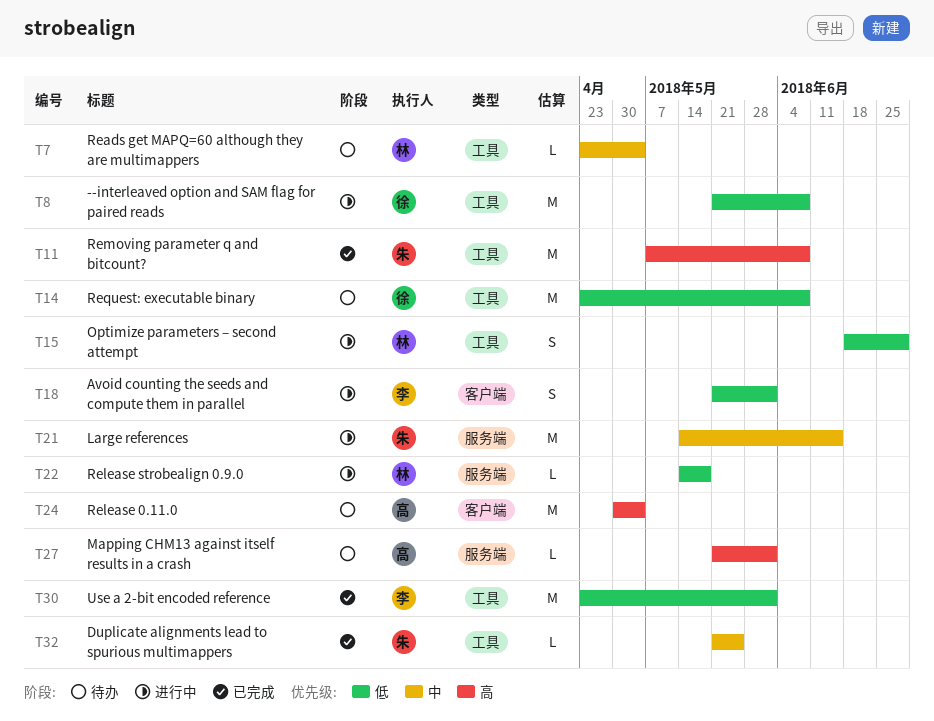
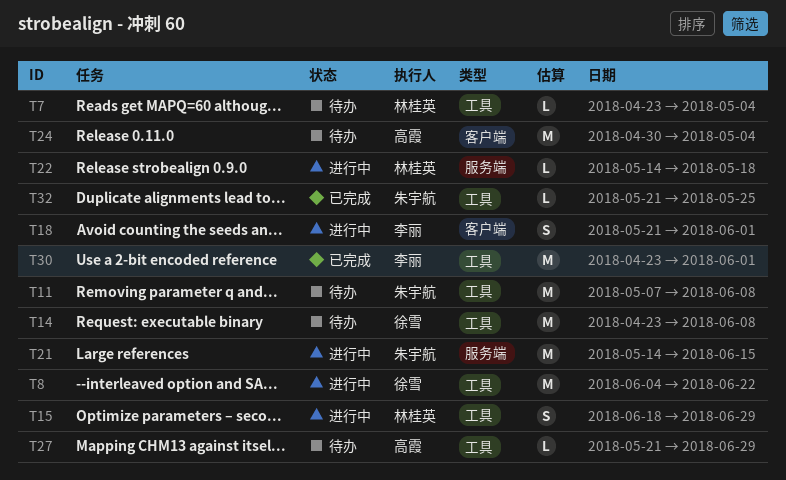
T8, start: May 21 -> Jun 4
T8, due: Jun 8 -> Jun 22
T11, status: 已完成 -> 待办
T27, label: 服务端 -> 工具
T27, due: Jun 1 -> Jun 29

